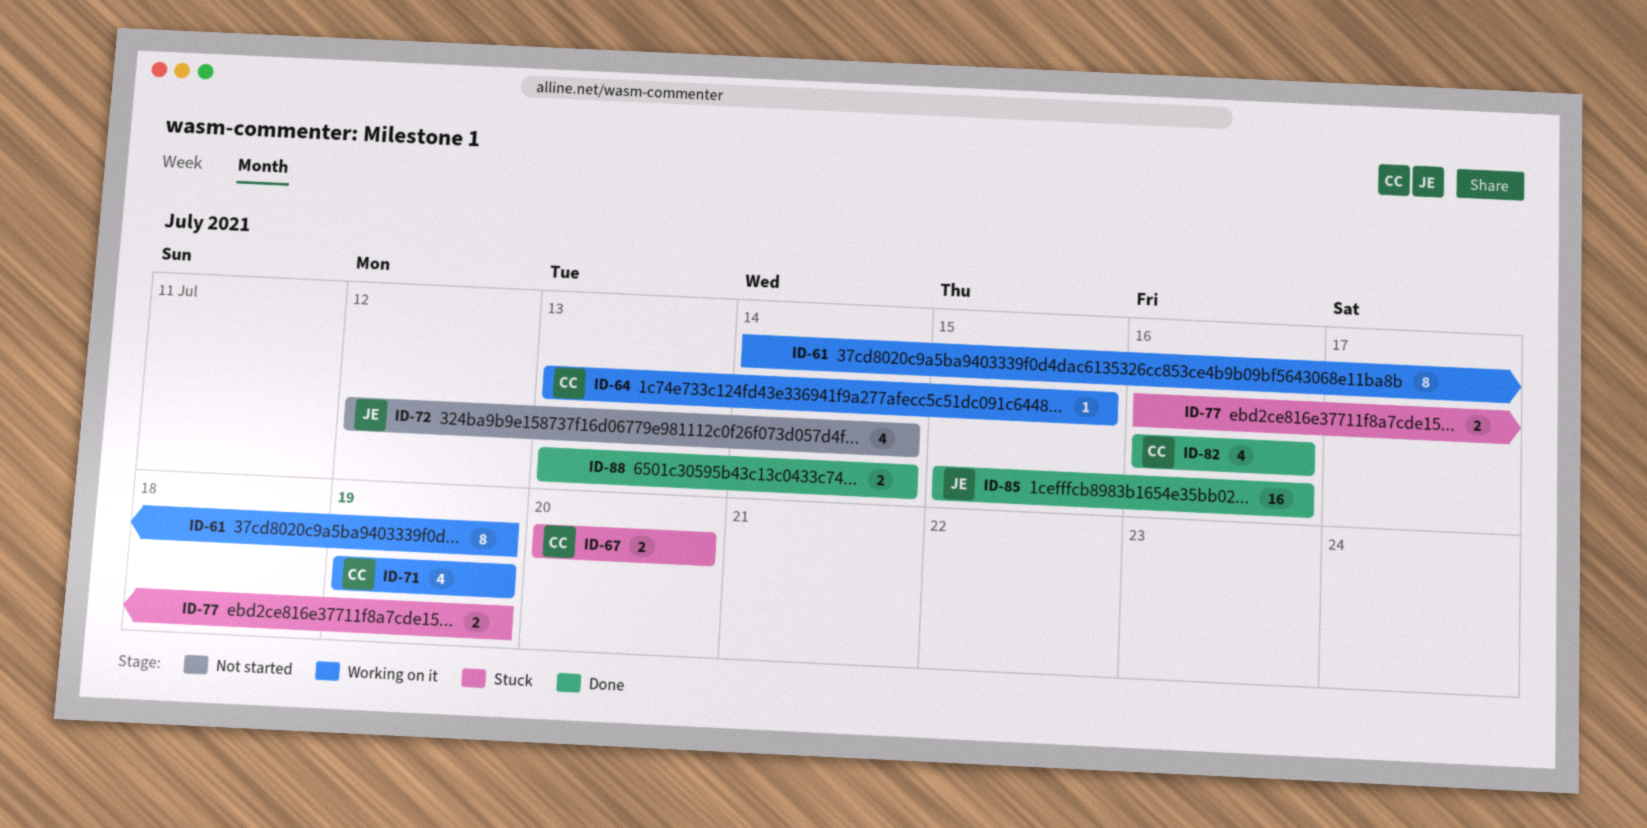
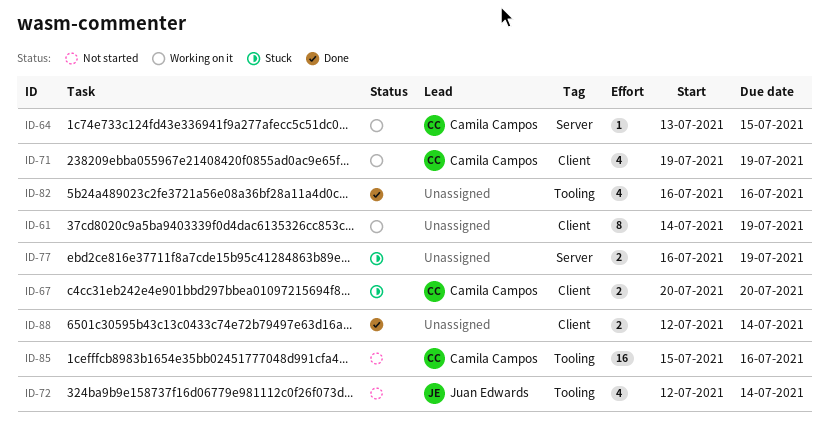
ID-82, owner: Camila Campos -> none
ID-85, status: Done -> Not started
ID-85, owner: Juan Edwards -> Camila Campos
ID-88, start: Jul 13 -> Jul 12

